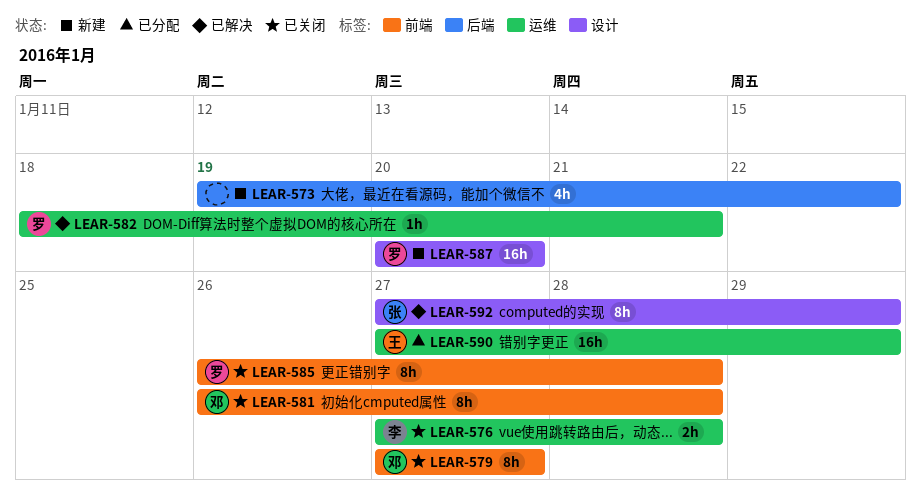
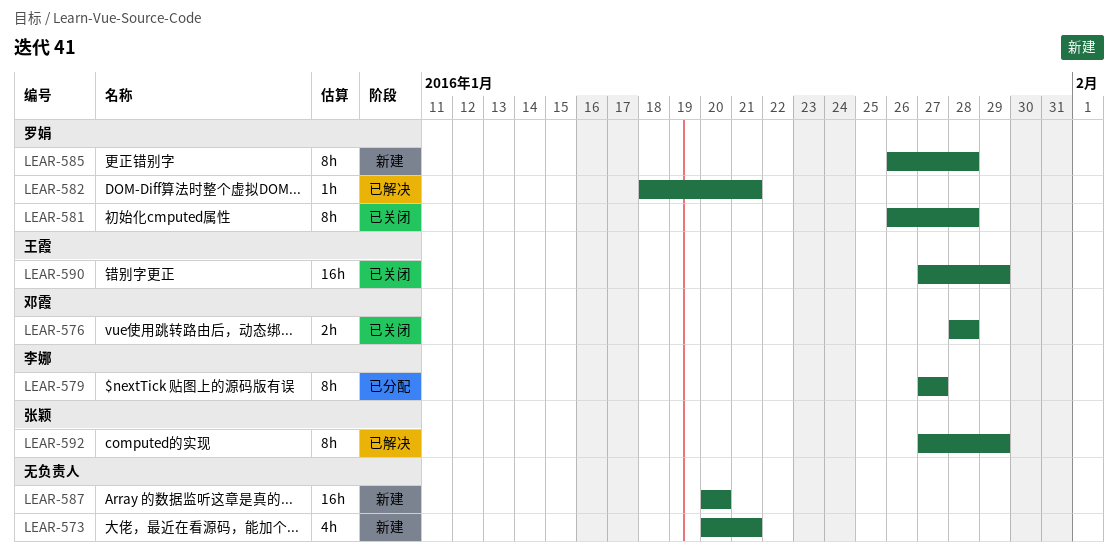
LEAR-573, start: Jan 19 -> Jan 20
LEAR-573, due: Jan 22 -> Jan 21
LEAR-576, owner: 李娜 -> 邓霞
LEAR-576, start: Jan 27 -> Jan 28
LEAR-579, status: 已关闭 -> 已分配
LEAR-579, owner: 邓霞 -> 李娜
LEAR-581, owner: 邓霞 -> 罗娟
LEAR-585, status: 已关闭 -> 新建
LEAR-587, owner: 罗娟 -> none
LEAR-590, status: 已分配 -> 已关闭

